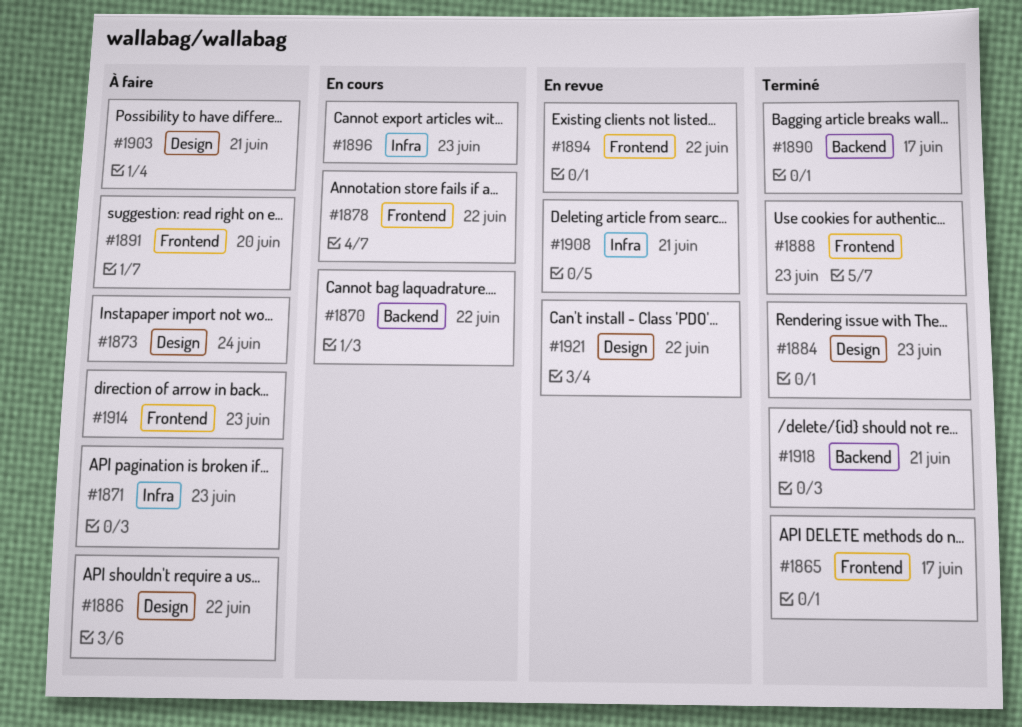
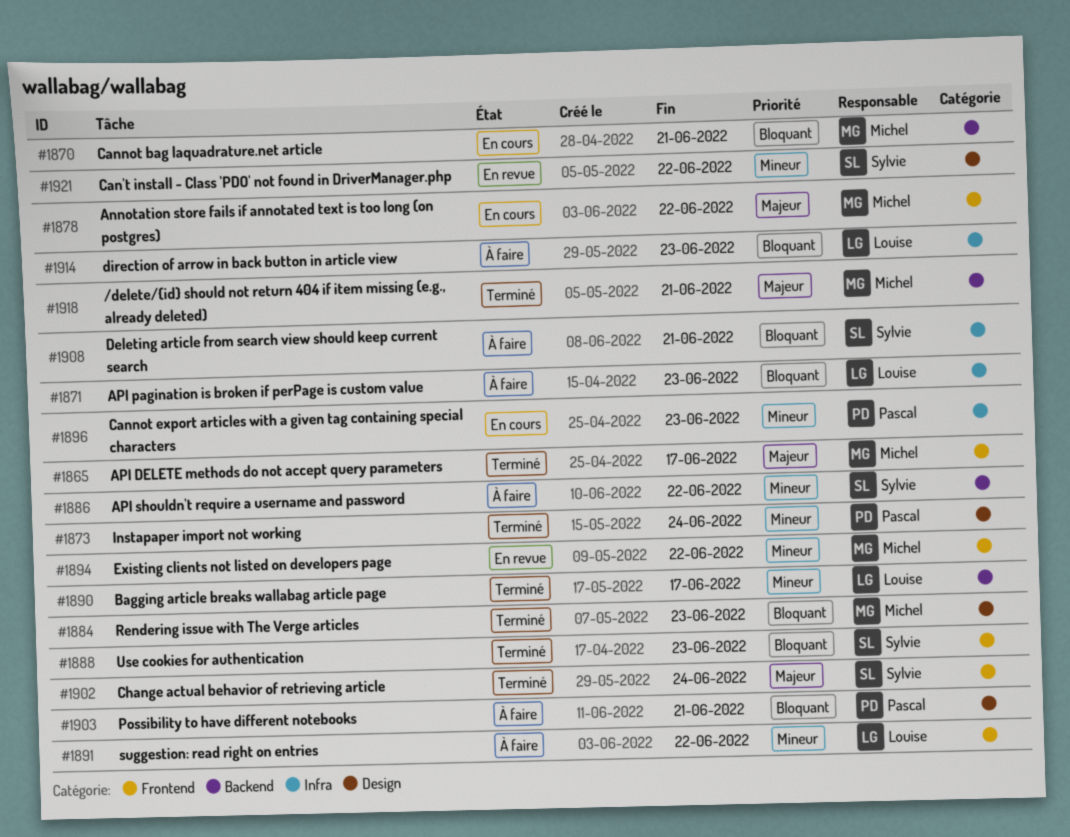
#1870, due: Jun 22 -> Jun 21
#1873, status: À faire -> Terminé
#1886, label: Design -> Backend
#1891, due: Jun 20 -> Jun 22
#1902: none -> present
#1908, status: En revue -> À faire
#1914, label: Frontend -> Infra

